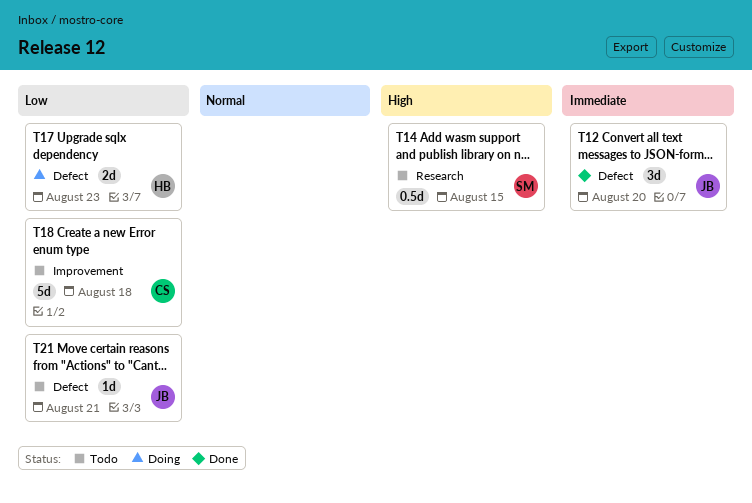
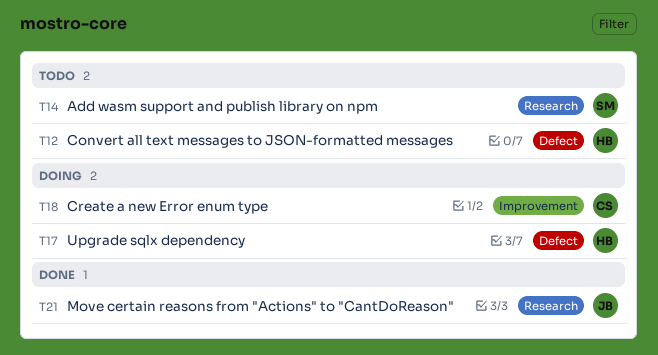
T12, status: Done -> Todo
T12, owner: JB -> HB
T18, status: Todo -> Doing
T21, status: Todo -> Done
T21, label: Defect -> Research

